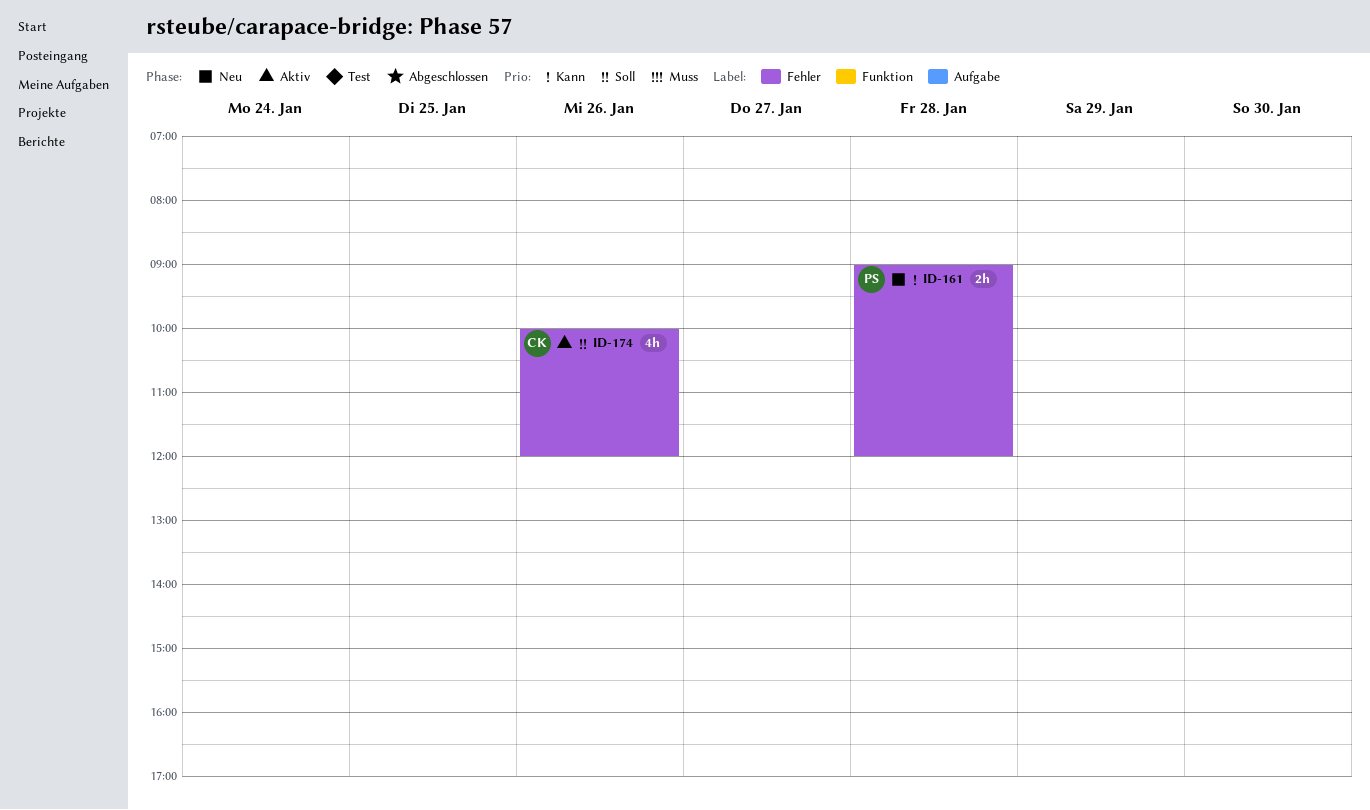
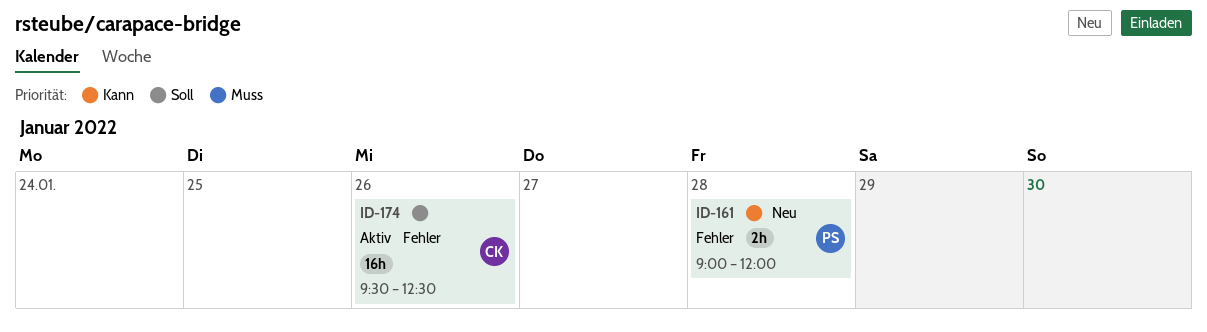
ID-174, estimate: 4h -> 16h
ID-174, begins: 10:00 -> 09:30
ID-174, ends: 12:00 -> 12:30

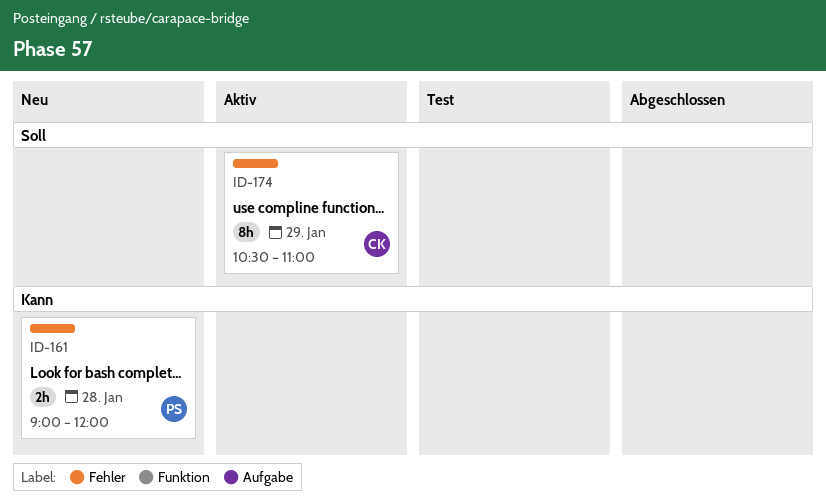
ID-174, estimate: 16h -> 8h
ID-174, day: Jan 26 -> Jan 29
ID-174, begins: 09:30 -> 10:30
ID-174, ends: 12:30 -> 11:00

